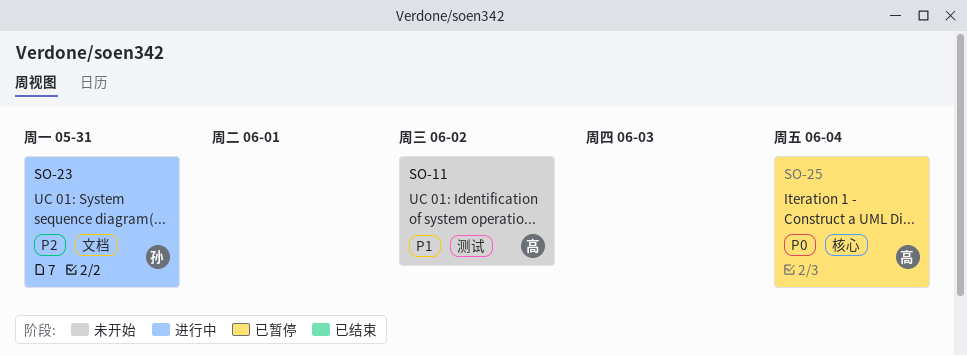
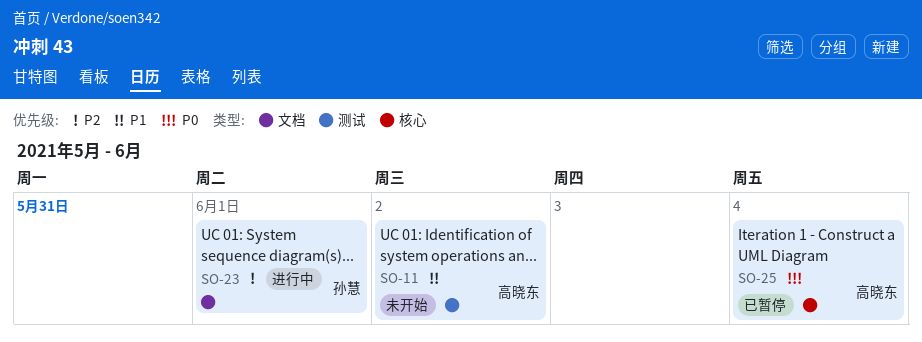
SO-23, due: May 31 -> Jun 1

